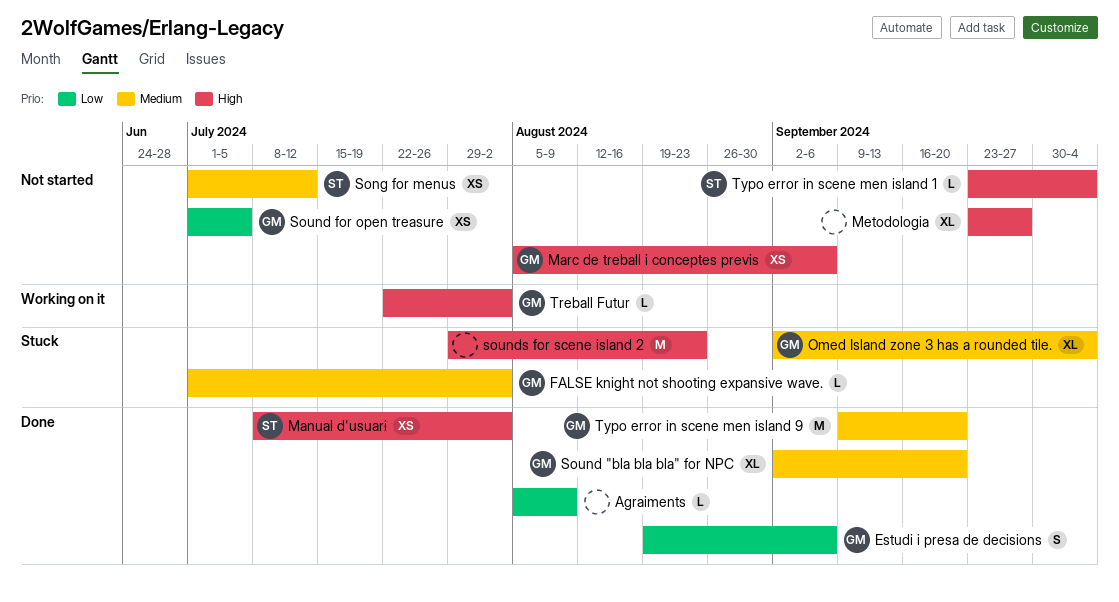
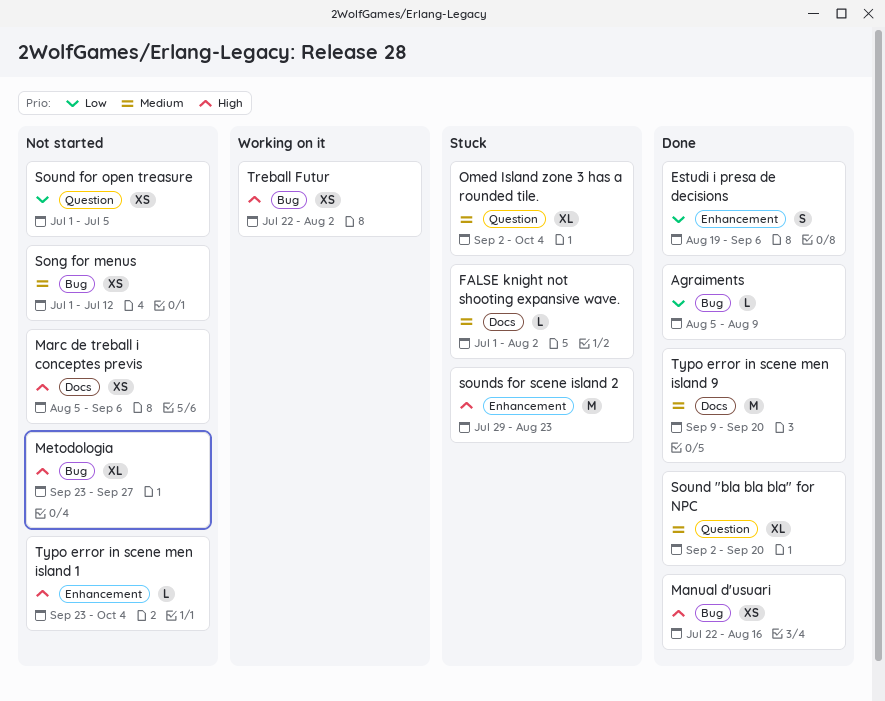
Manual d'usuari, start: Jul 8 -> Jul 22
Manual d'usuari, due: Aug 2 -> Aug 16
Treball Futur, estimate: L -> XS

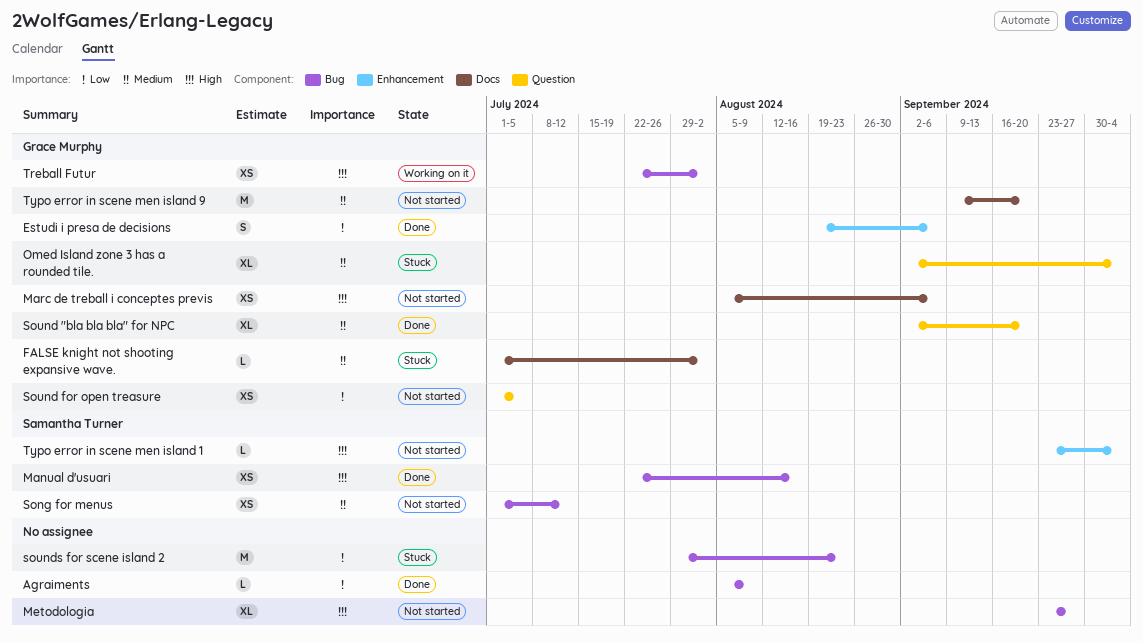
sounds for scene island 2, priority: High -> Low
sounds for scene island 2, label: Enhancement -> Bug
Typo error in scene men island 9, status: Done -> Not started

